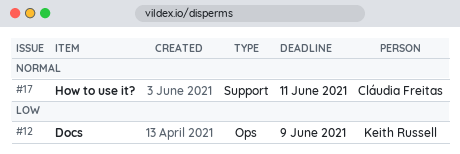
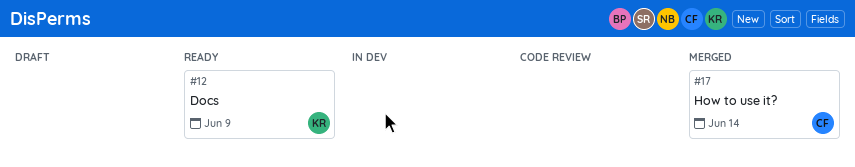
#17, due: Jun 11 -> Jun 14

